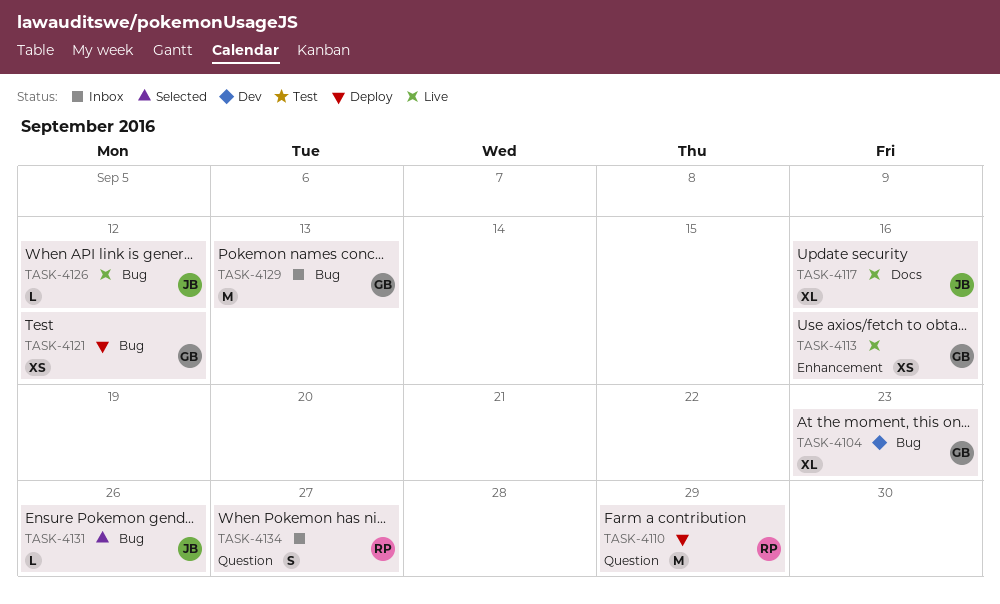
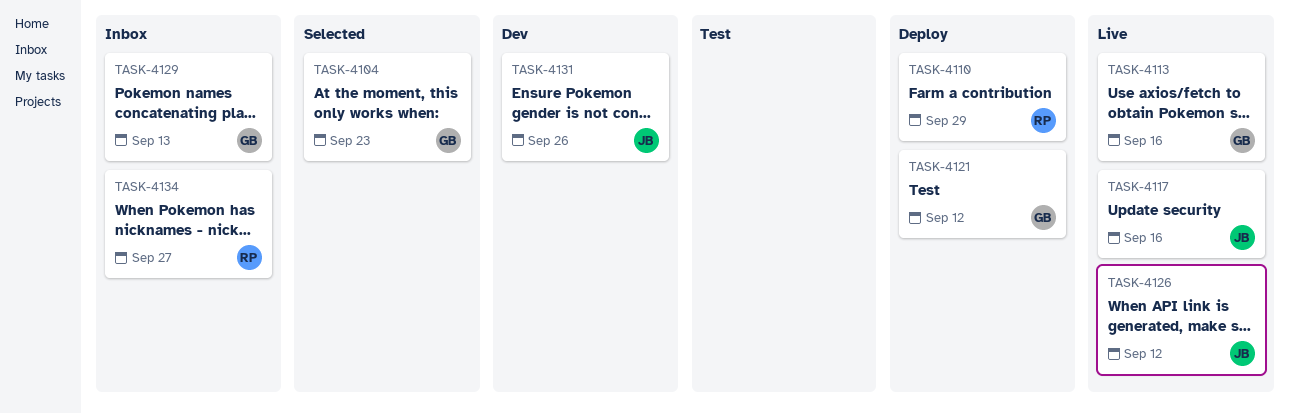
TASK-4104, status: Dev -> Selected
TASK-4131, status: Selected -> Dev

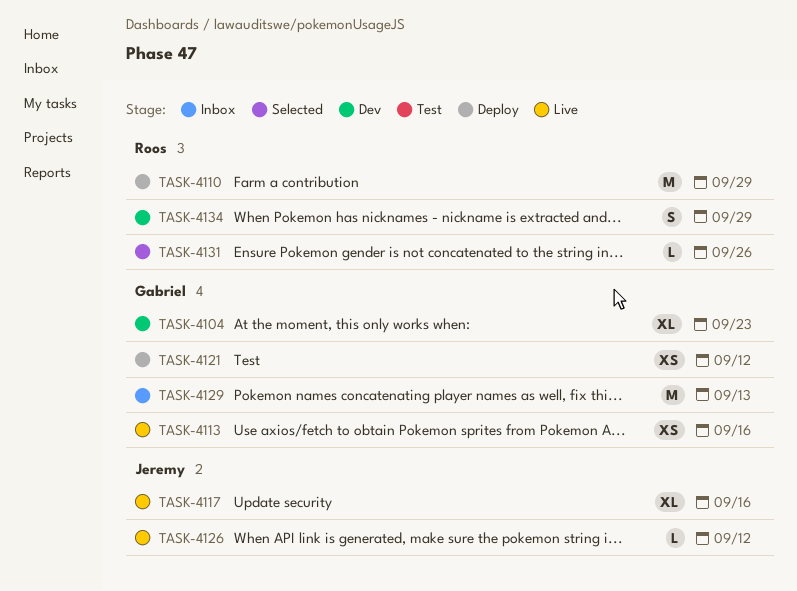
TASK-4104, status: Selected -> Dev
TASK-4131, status: Dev -> Selected
TASK-4131, owner: Jeremy -> Roos
TASK-4134, status: Inbox -> Dev
TASK-4134, due: Sep 27 -> Sep 29

